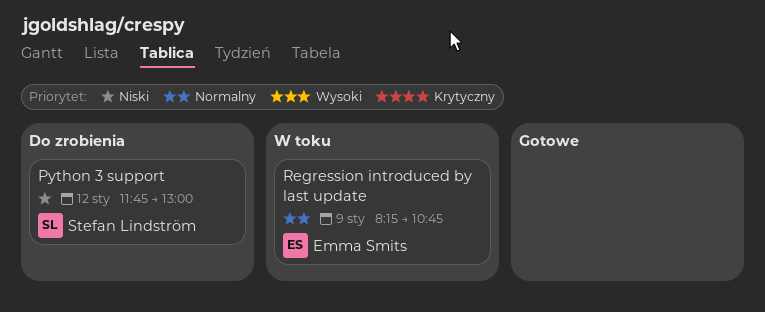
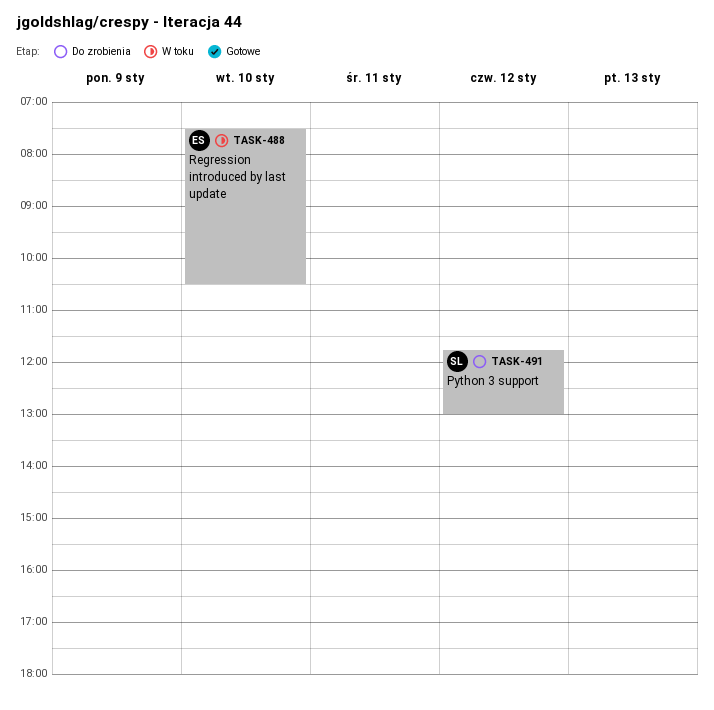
Regression introduced by last update, day: Jan 9 -> Jan 10
Regression introduced by last update, begins: 08:15 -> 07:30
Regression introduced by last update, ends: 10:45 -> 10:30

